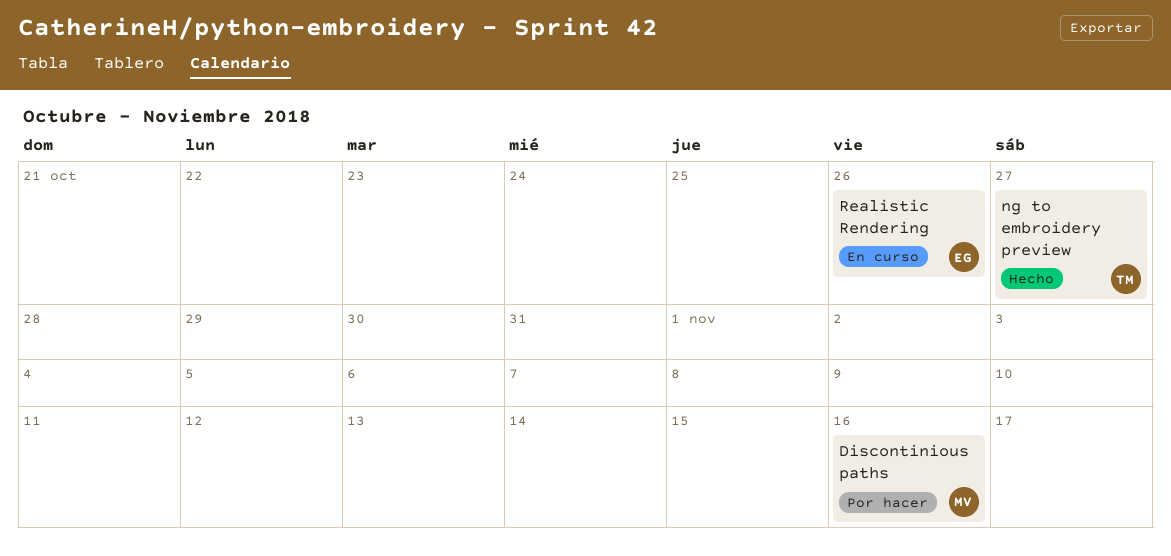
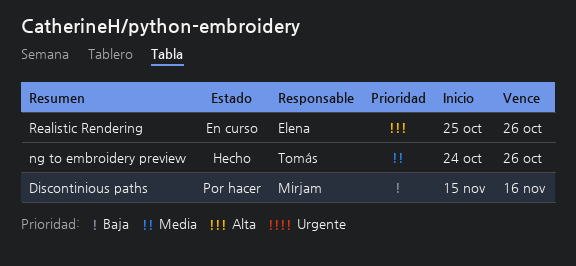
ng to embroidery preview, due: Oct 27 -> Oct 26

